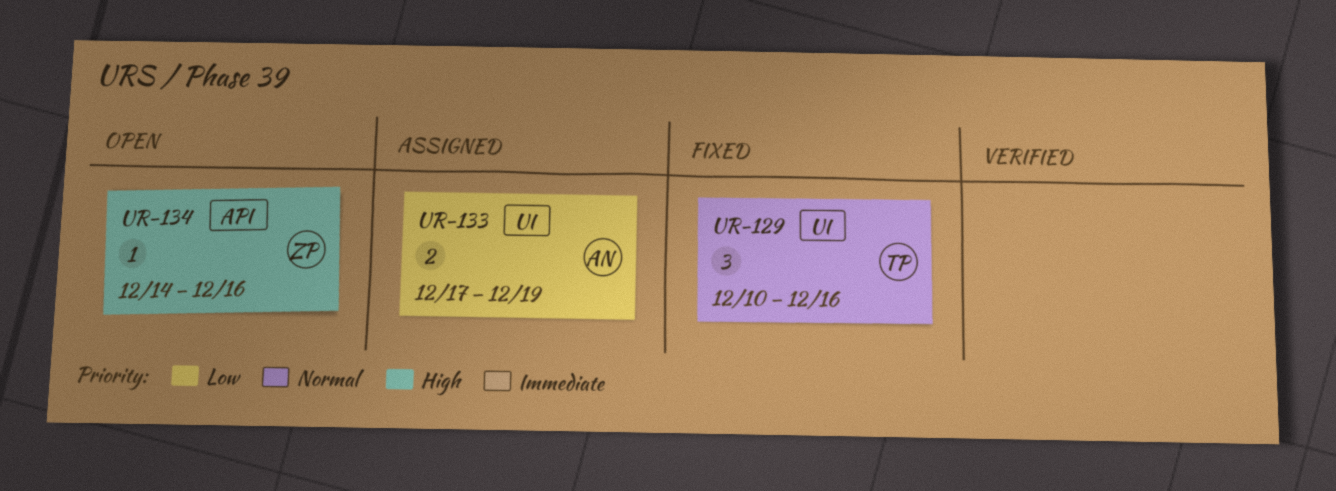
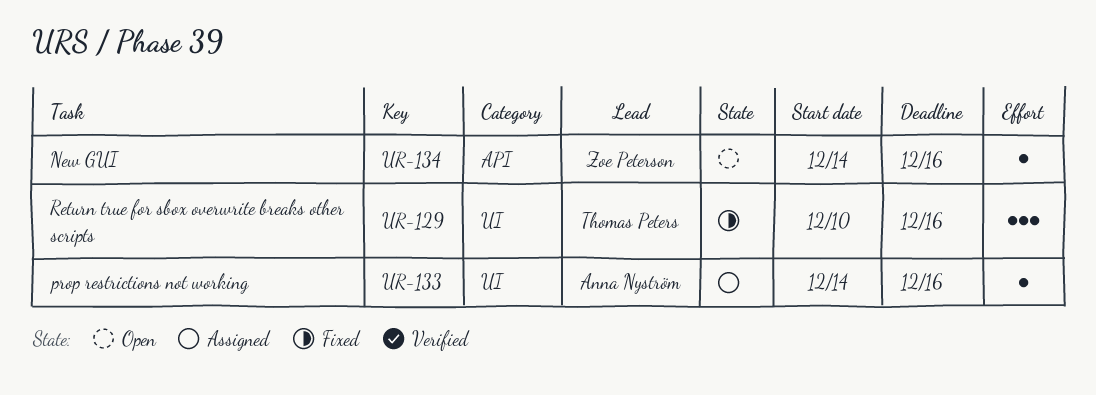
UR-133, estimate: 2 -> 1
UR-133, start: Dec 17 -> Dec 14
UR-133, due: Dec 19 -> Dec 16

